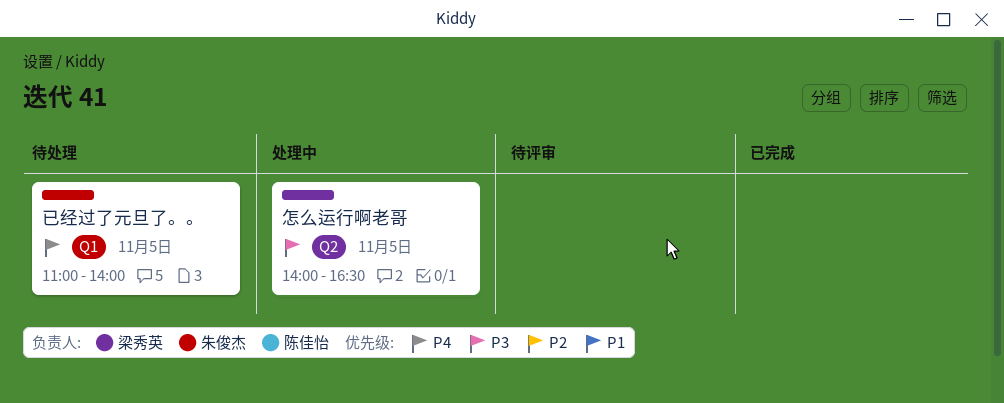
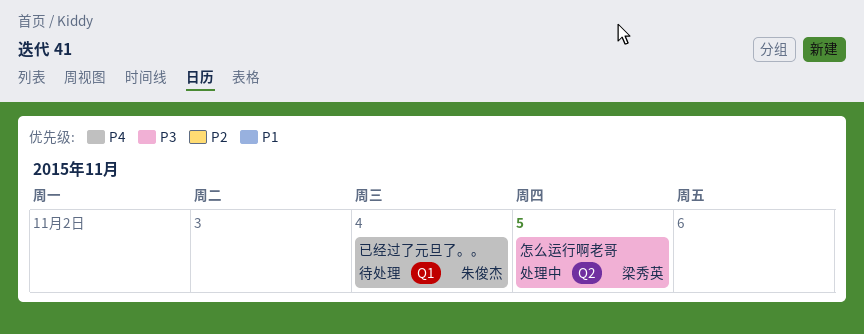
已经过了元旦了。。, day: Nov 5 -> Nov 4

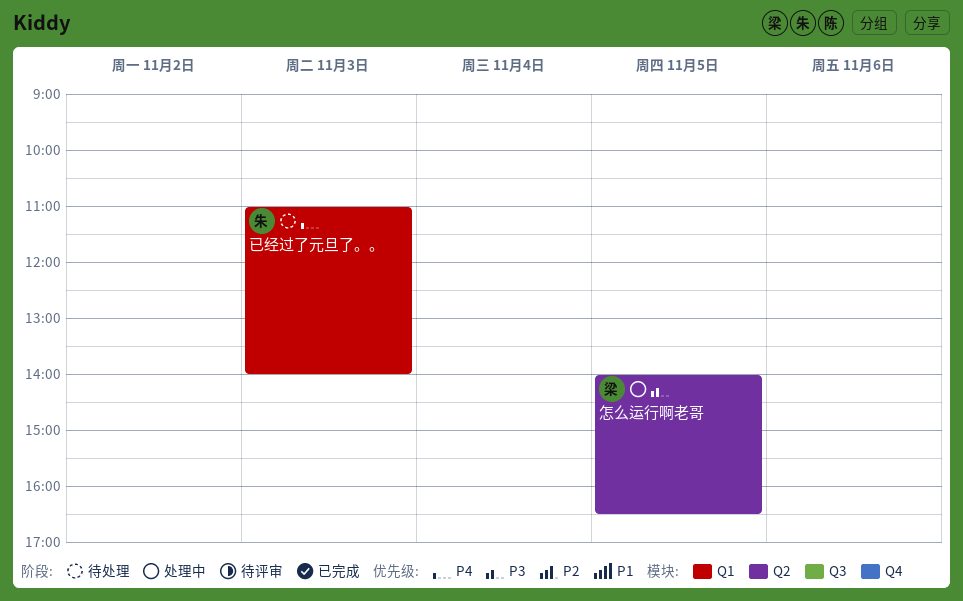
已经过了元旦了。。, day: Nov 4 -> Nov 3

